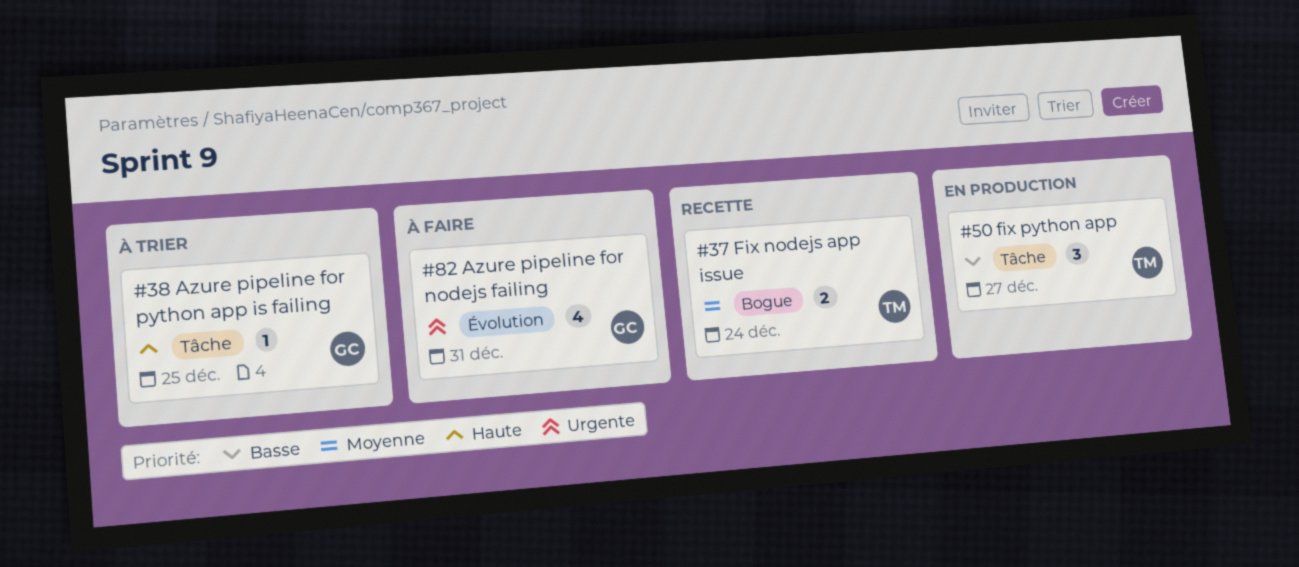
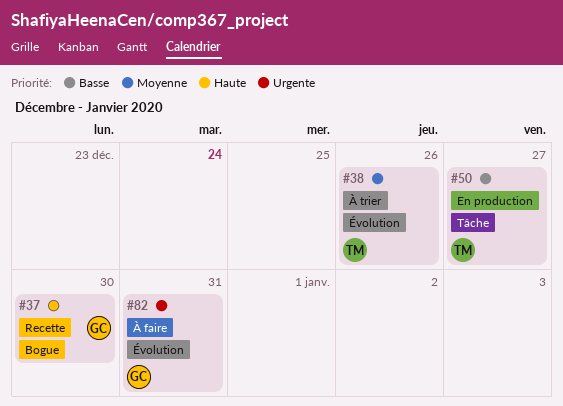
#37, owner: TM -> GC
#37, priority: Moyenne -> Haute
#37, due: Dec 24 -> Dec 30
#38, owner: GC -> TM
#38, priority: Haute -> Moyenne
#38, label: Tâche -> Évolution
#38, due: Dec 25 -> Dec 26

